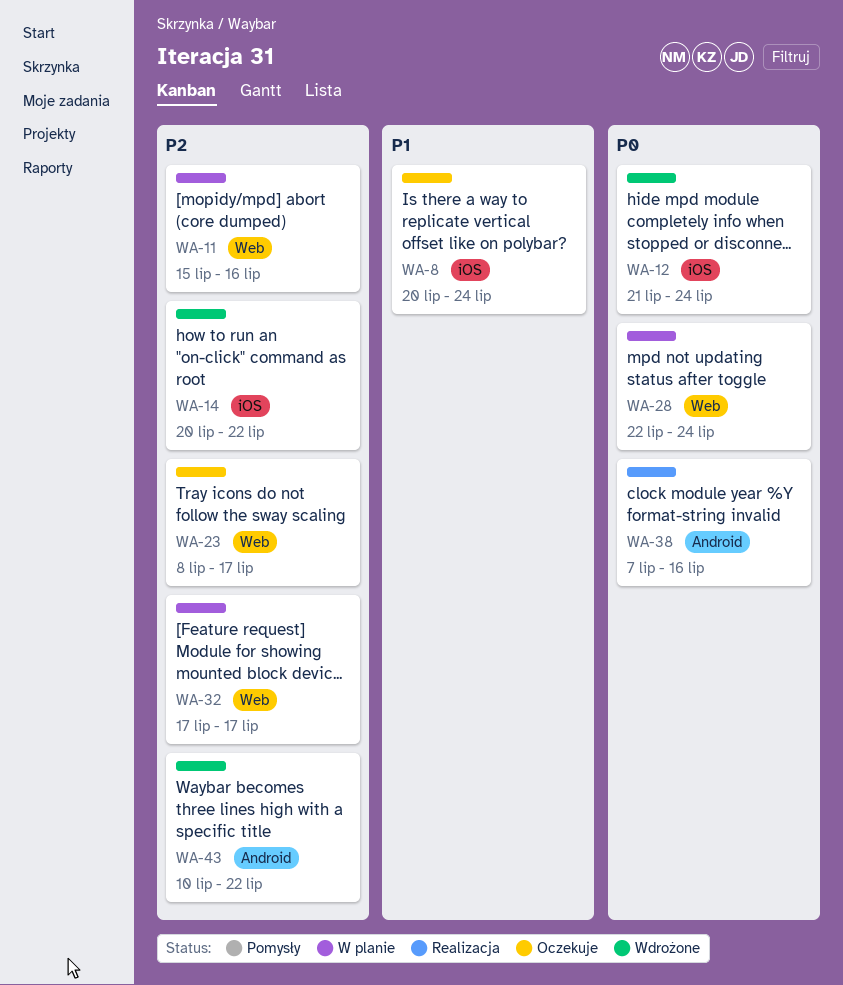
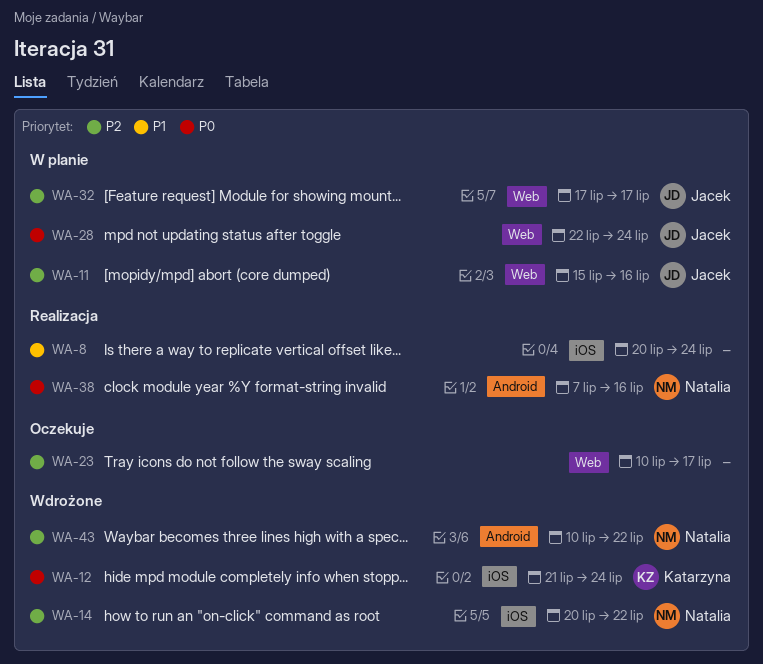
WA-8, status: Oczekuje -> Realizacja
WA-23, start: Jul 8 -> Jul 10

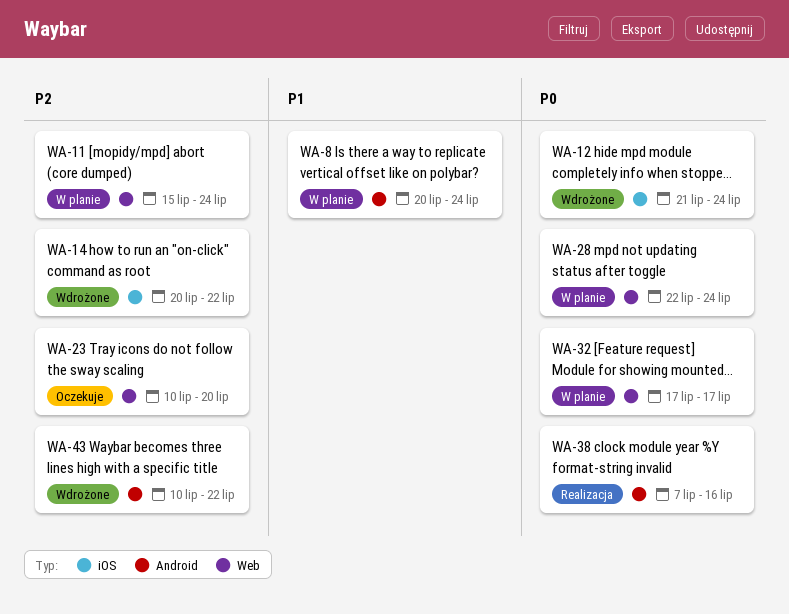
WA-8, status: Realizacja -> W planie
WA-8, label: iOS -> Android
WA-11, due: Jul 16 -> Jul 24
WA-23, due: Jul 17 -> Jul 20
WA-32, priority: P2 -> P0

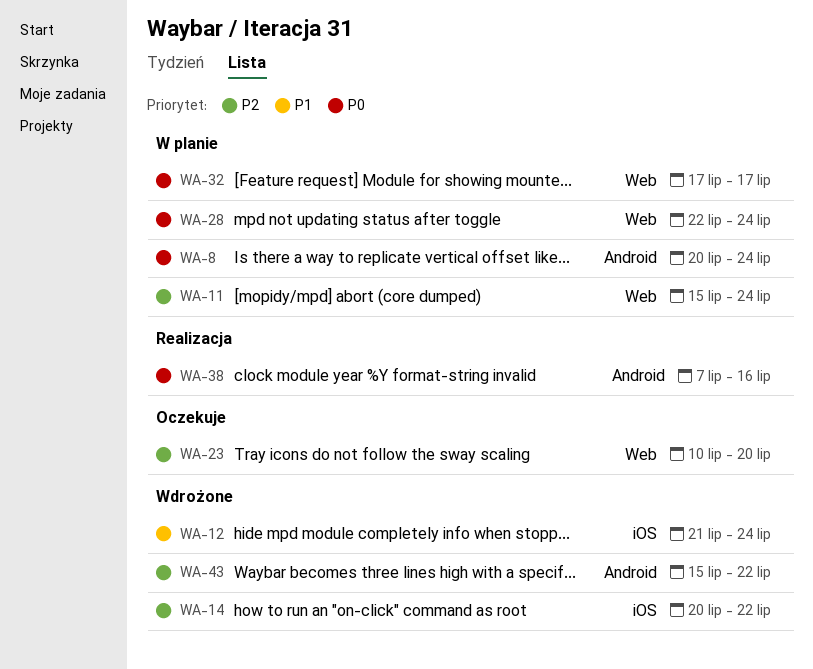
WA-8, priority: P1 -> P0
WA-12, priority: P0 -> P1
WA-43, start: Jul 10 -> Jul 15

